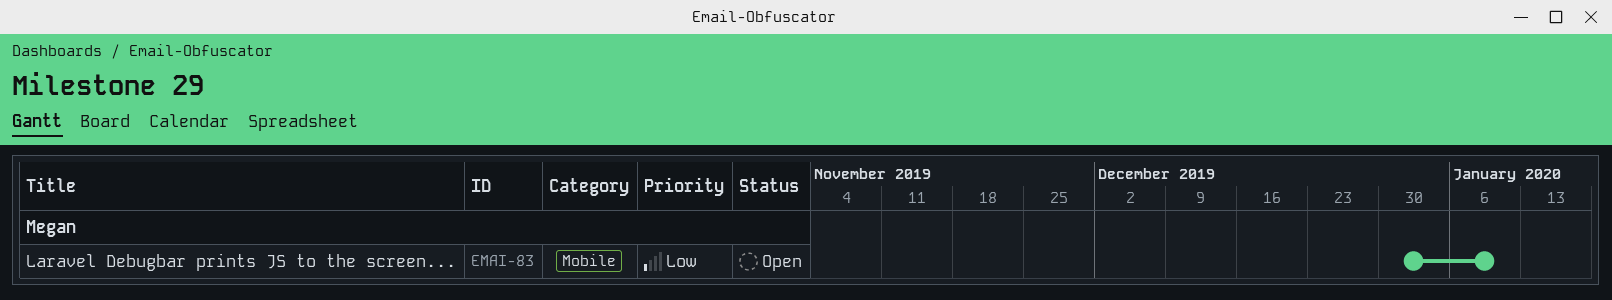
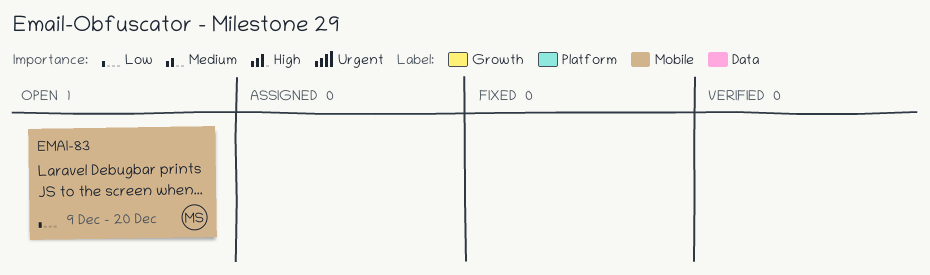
EMAI-83, start: Dec 30 -> Dec 9
EMAI-83, due: Jan 10 -> Dec 20

